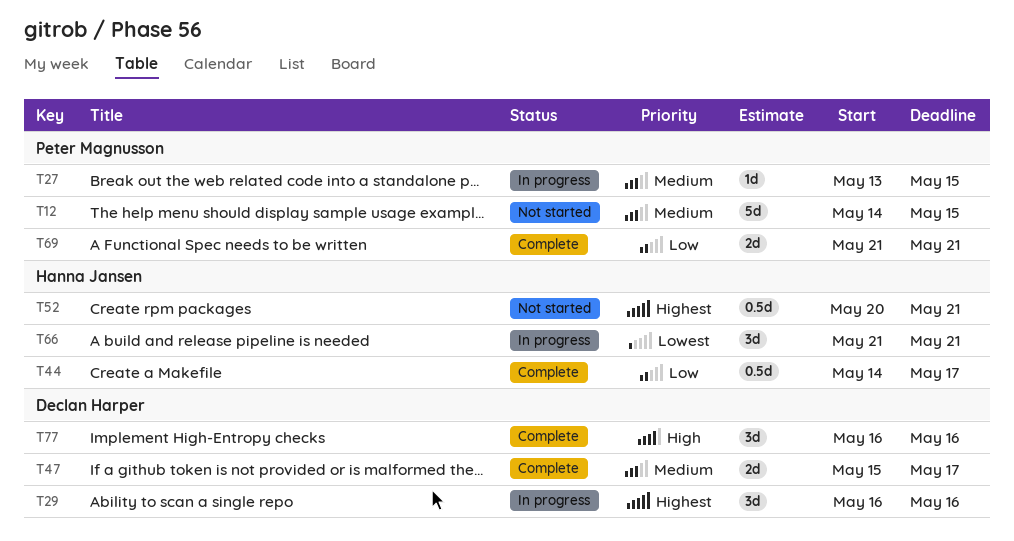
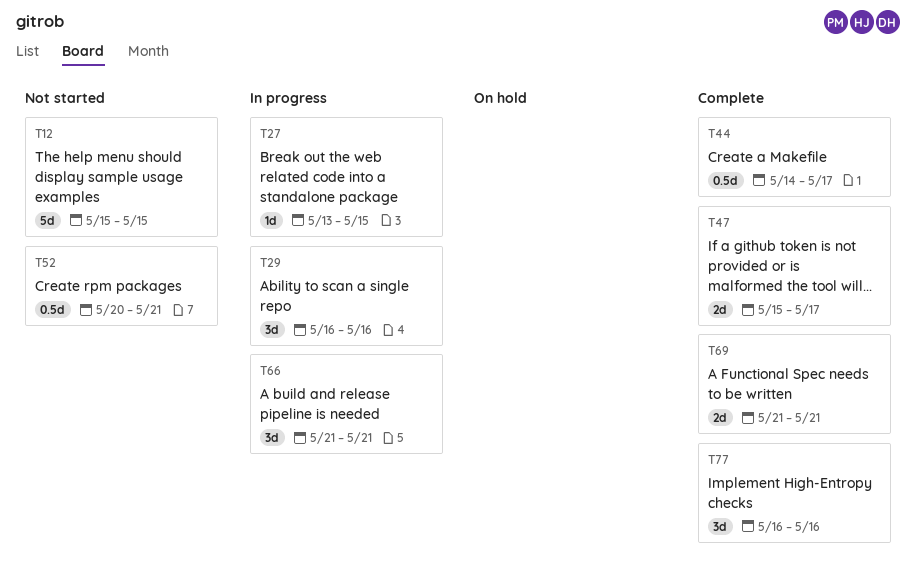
T12, start: May 14 -> May 15

